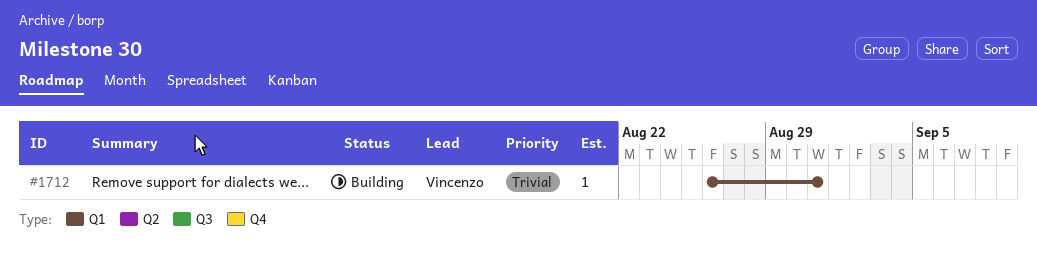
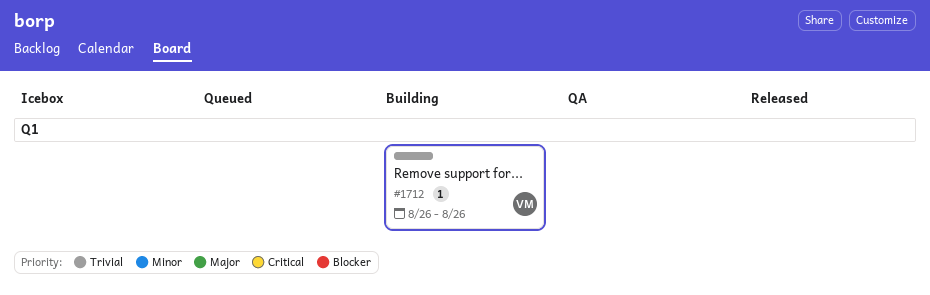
#1712, due: Aug 31 -> Aug 26

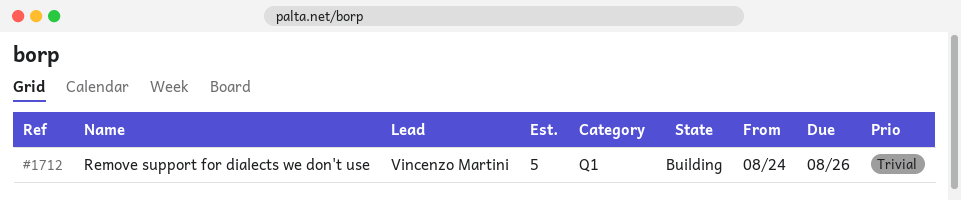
#1712, estimate: 1 -> 5
#1712, start: Aug 26 -> Aug 24

